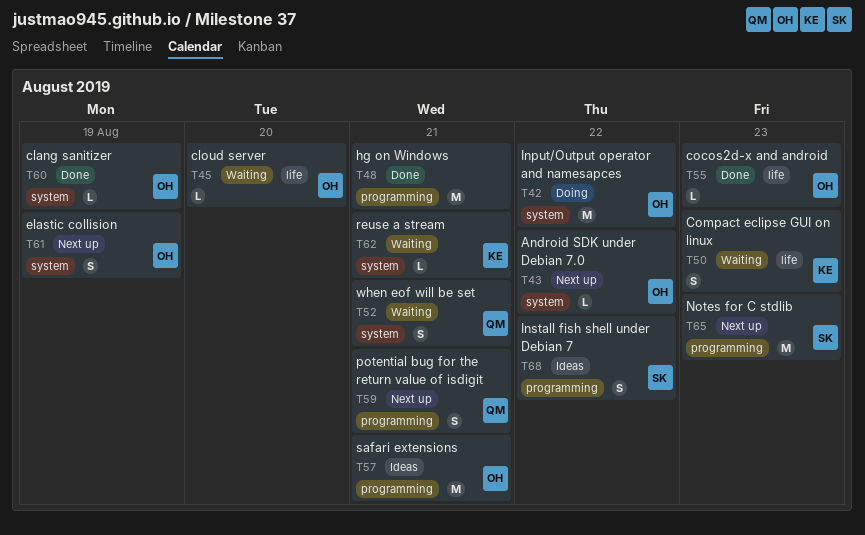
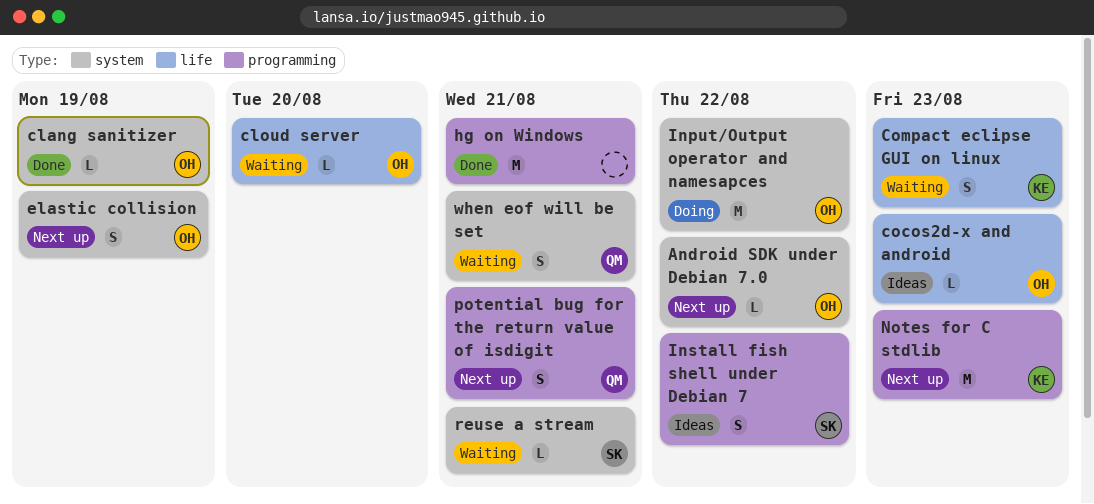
cocos2d-x and android, status: Done -> Ideas
Notes for C stdlib, owner: SK -> KE
reuse a stream, owner: KE -> SK
safari extensions: present -> none

